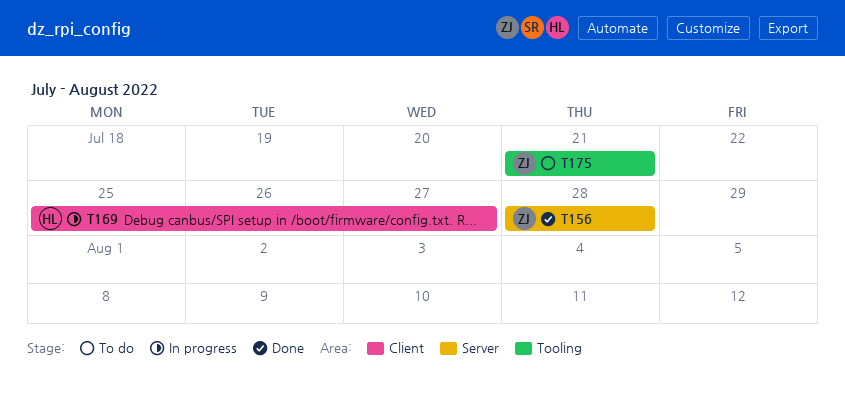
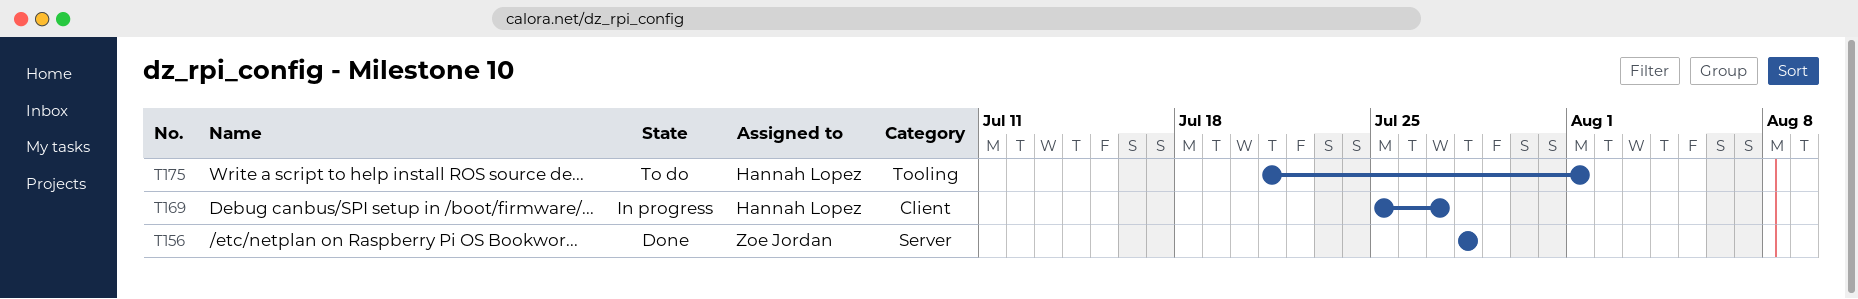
T175, owner: Zoe Jordan -> Hannah Lopez
T175, due: Jul 21 -> Aug 1

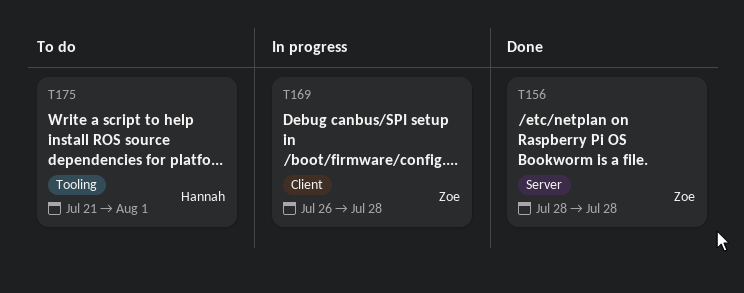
T169, owner: Hannah Lopez -> Zoe Jordan
T169, start: Jul 25 -> Jul 26
T169, due: Jul 27 -> Jul 28

